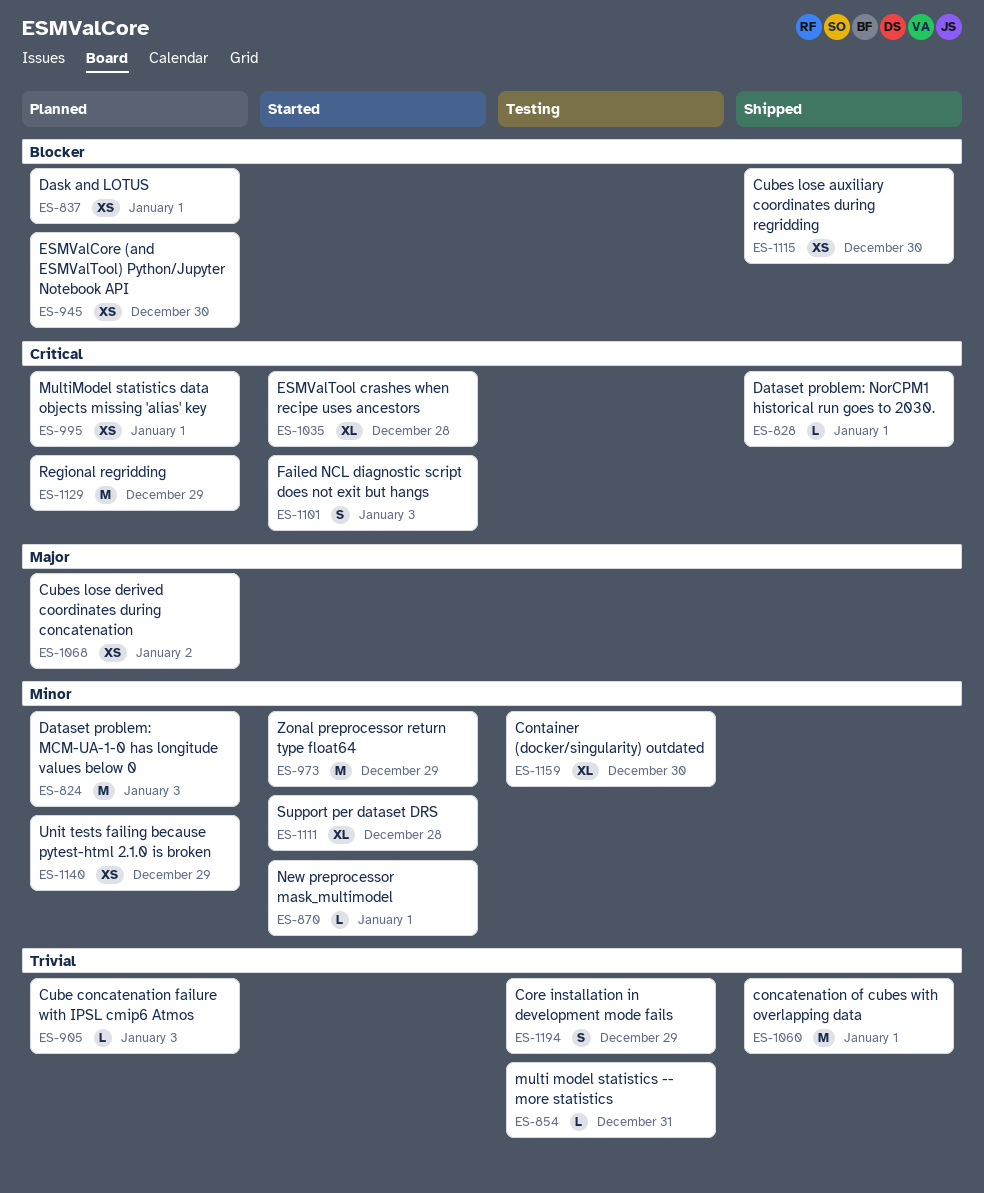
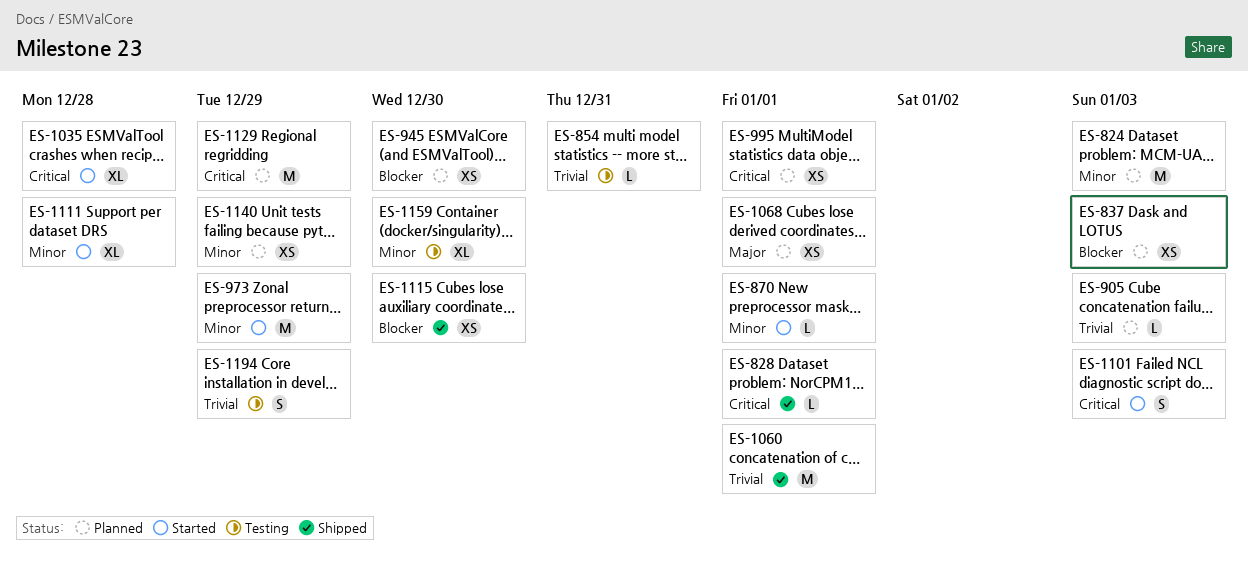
ES-837, due: Jan 1 -> Jan 3
ES-1068, due: Jan 2 -> Jan 1

